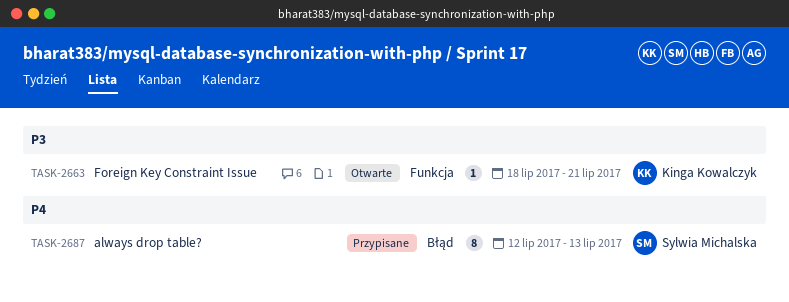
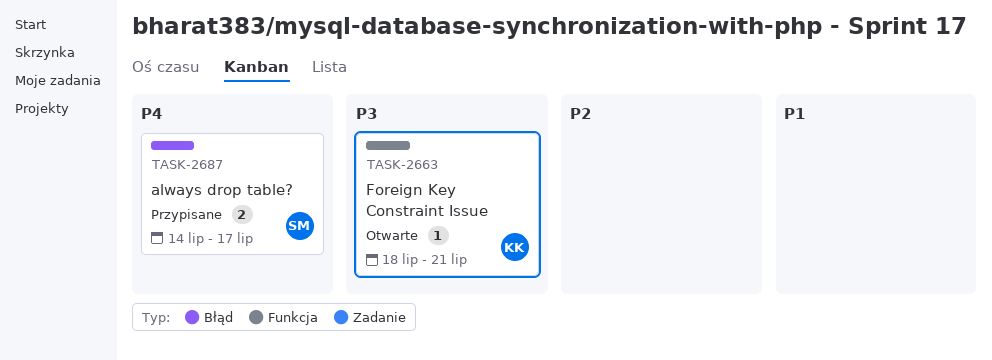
TASK-2687, estimate: 8 -> 2
TASK-2687, start: Jul 12 -> Jul 14
TASK-2687, due: Jul 13 -> Jul 17

